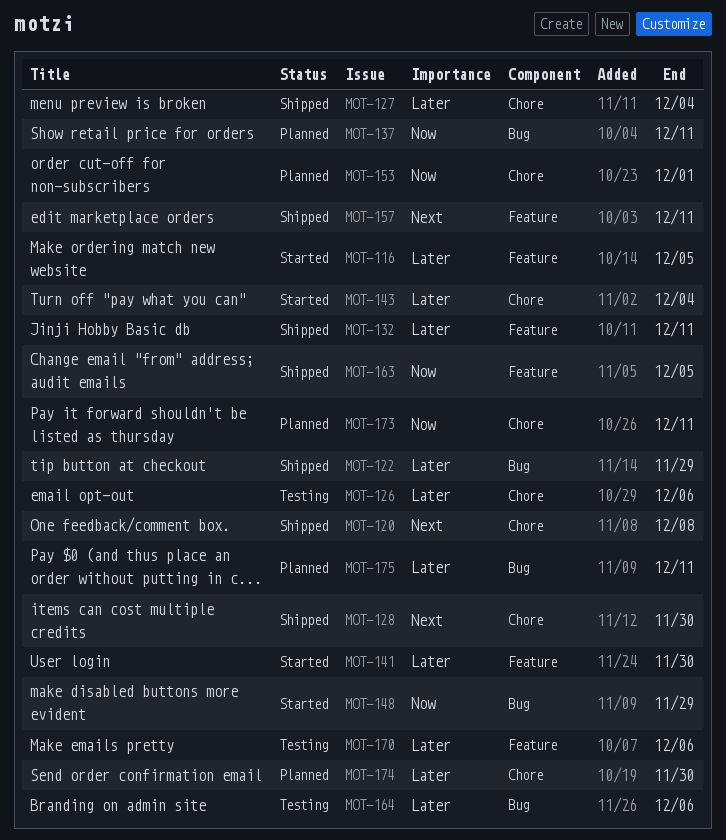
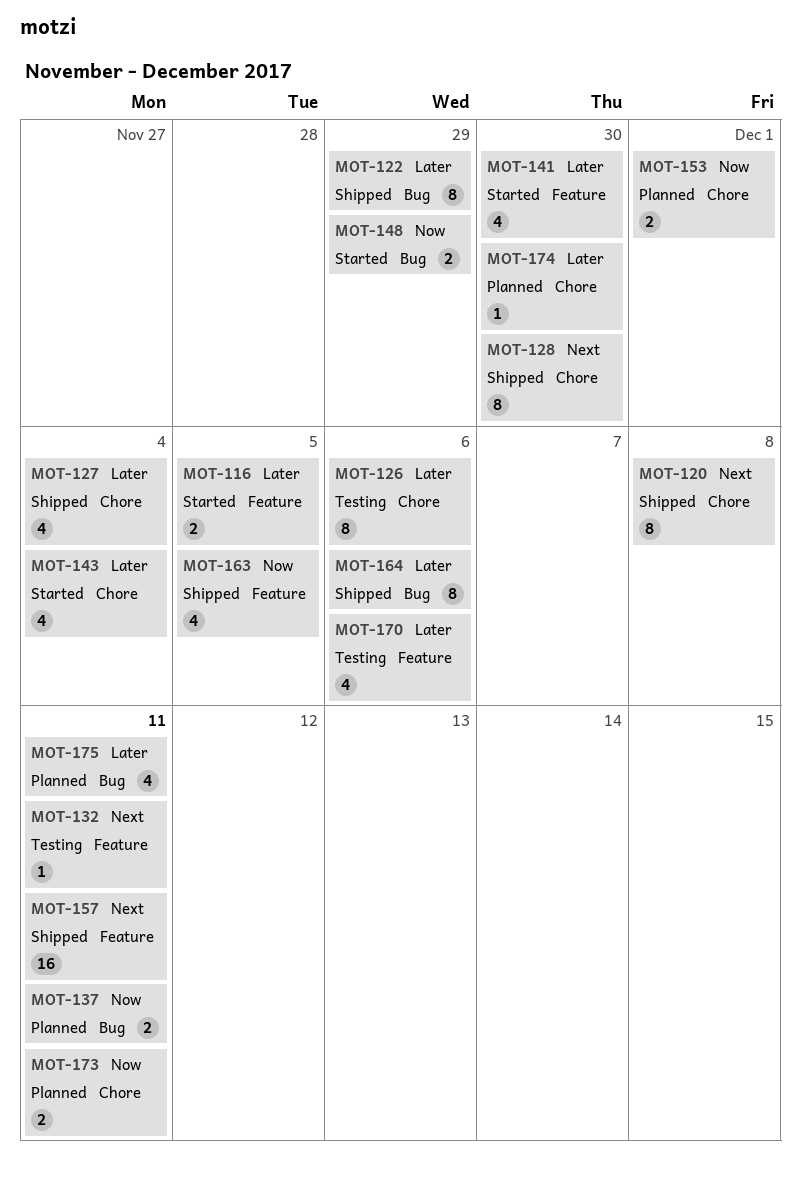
MOT-132, status: Shipped -> Testing
MOT-132, priority: Later -> Next
MOT-164, status: Testing -> Shipped

